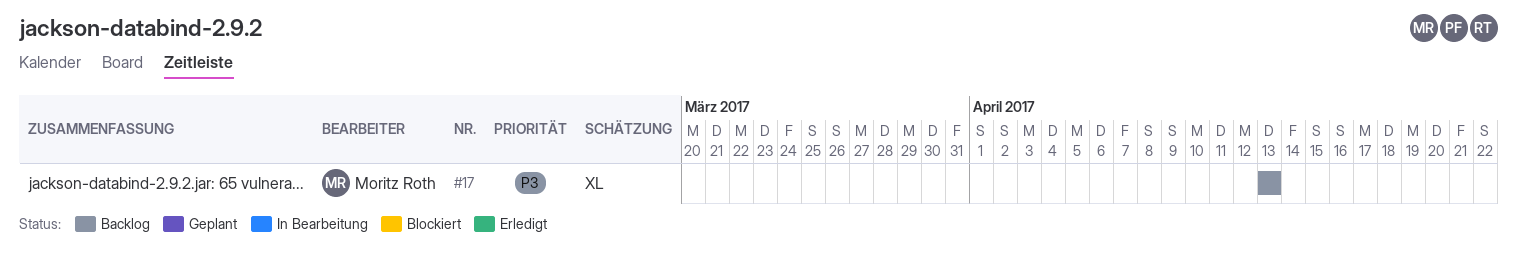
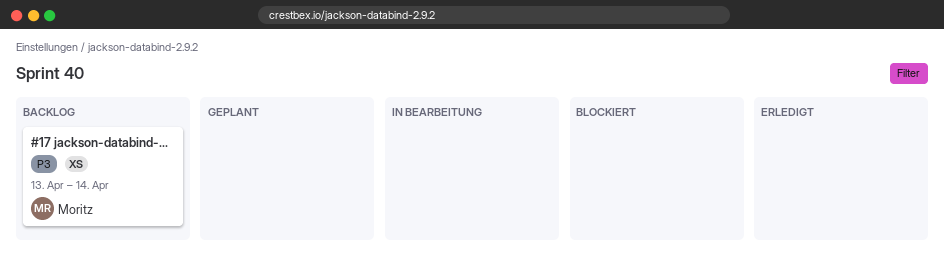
#17, estimate: XL -> XS
#17, due: Apr 13 -> Apr 14

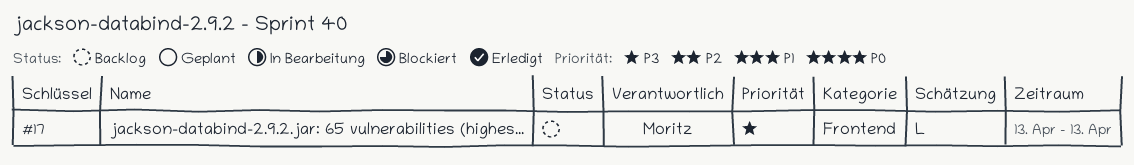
#17, estimate: XS -> L
#17, due: Apr 14 -> Apr 13

